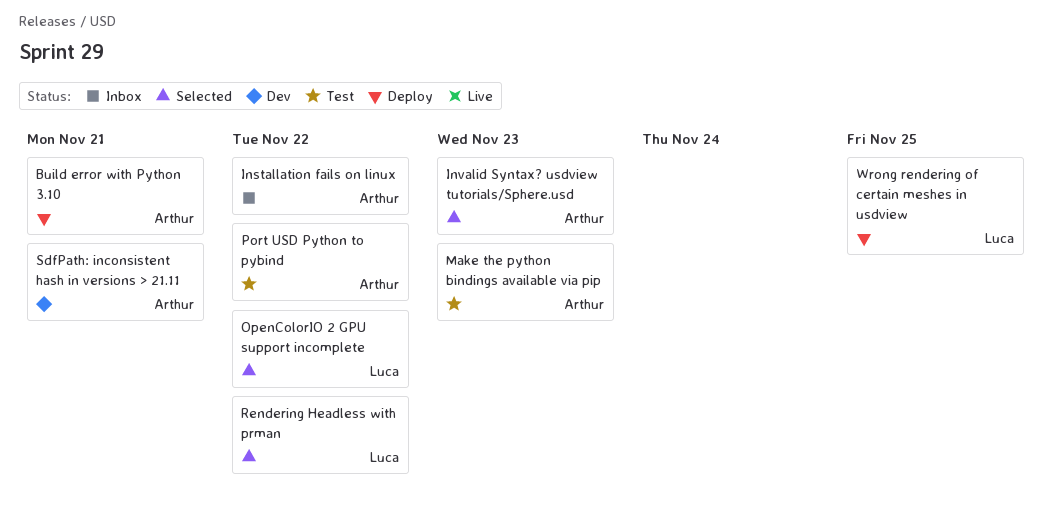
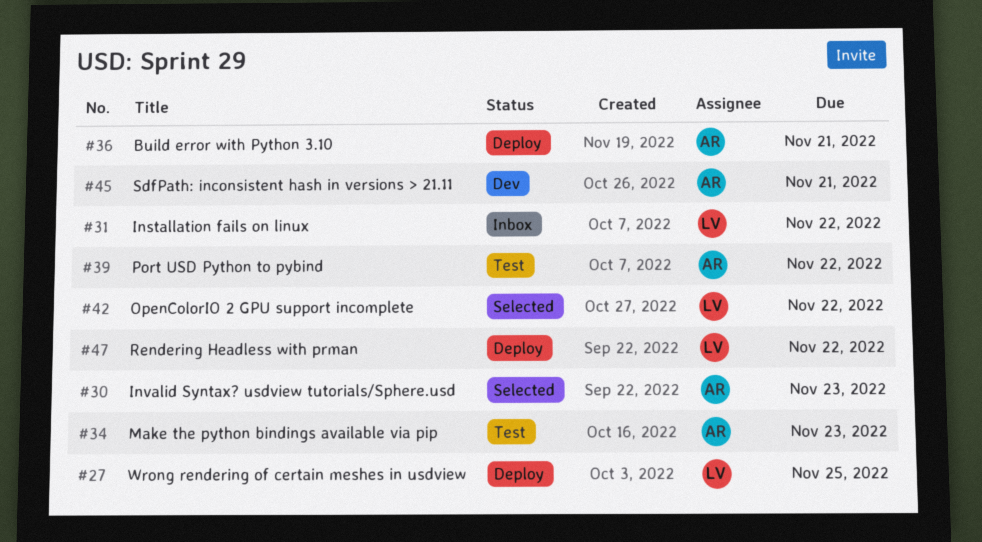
Installation fails on linux, owner: Arthur -> Luca
Rendering Headless with prman, status: Selected -> Deploy

